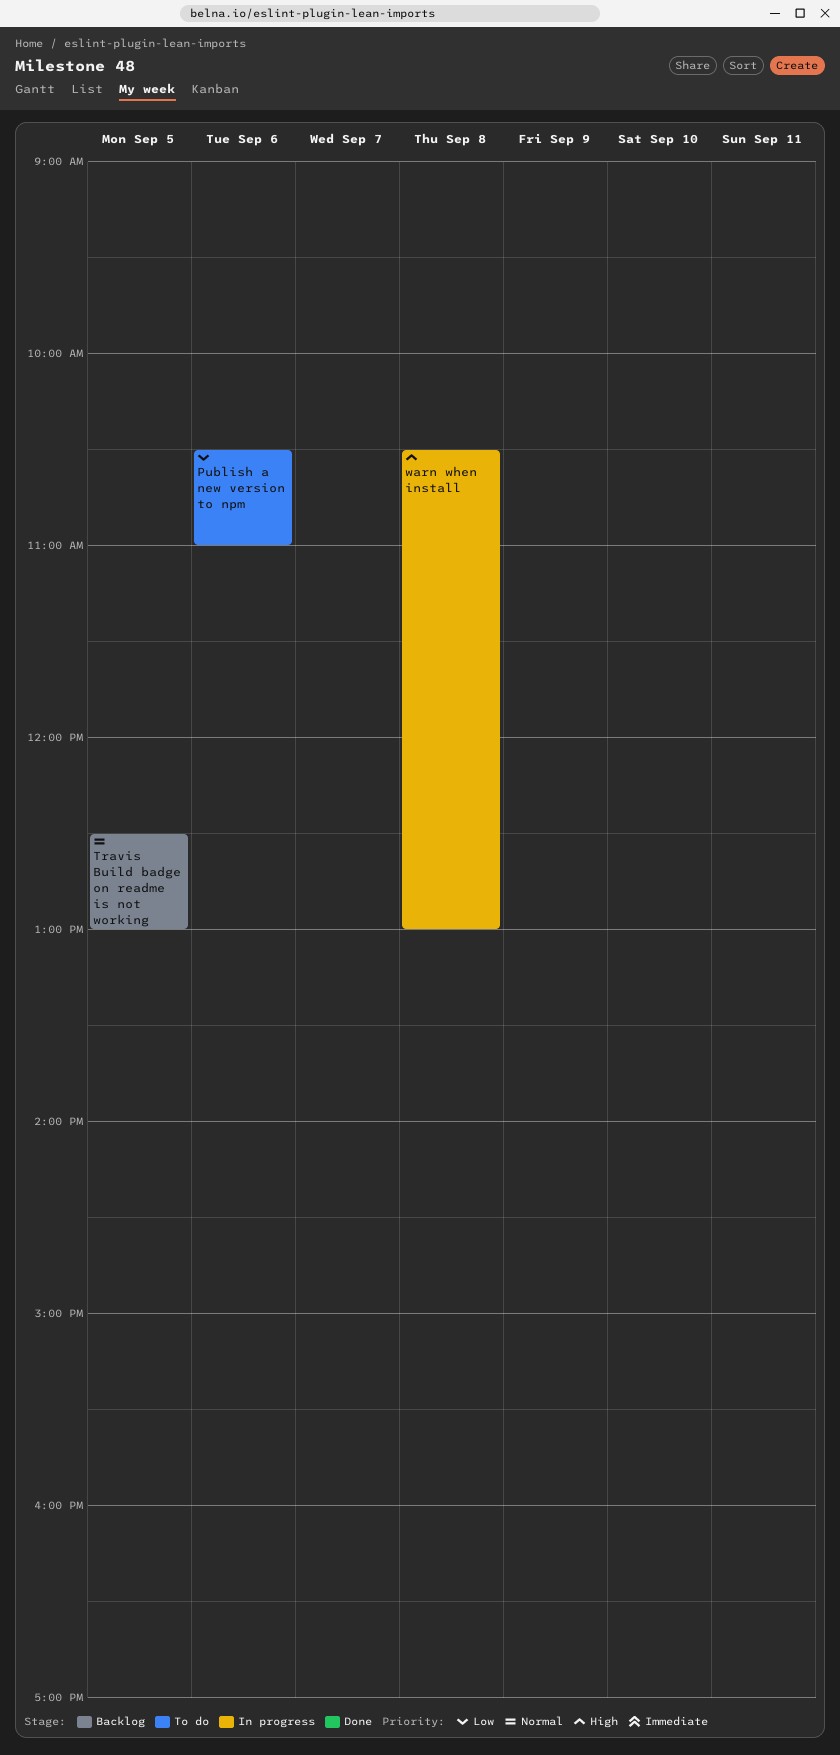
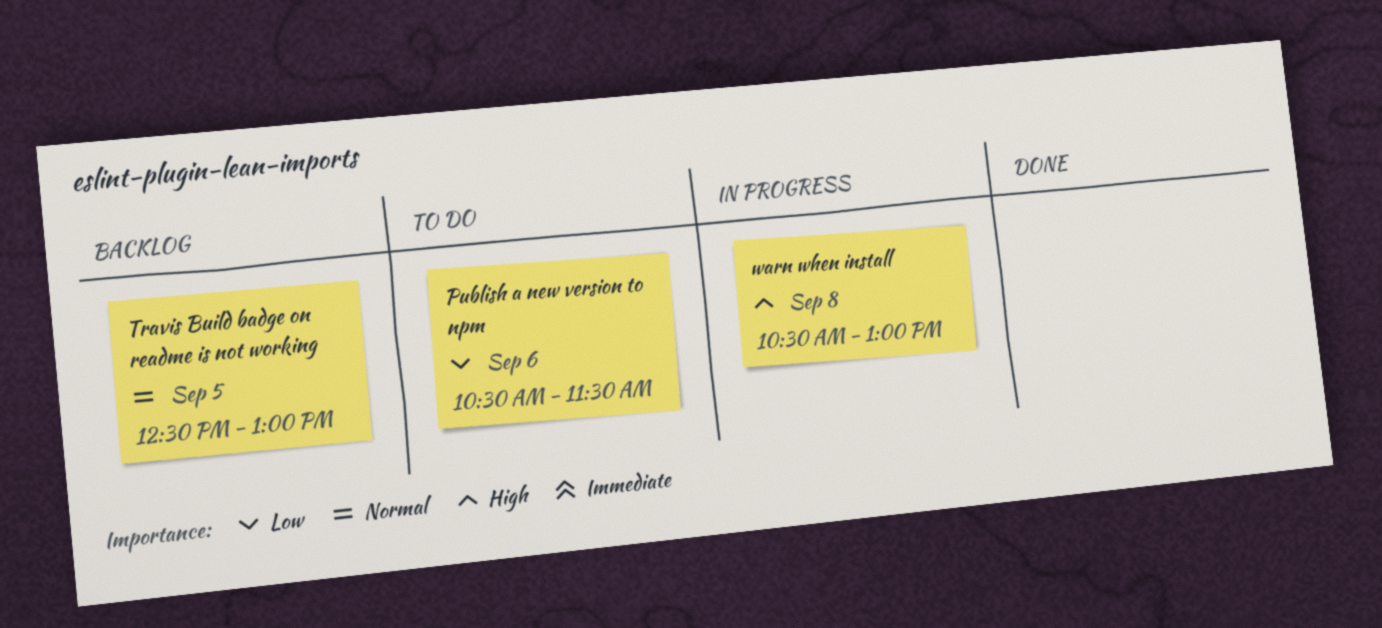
Publish a new version to npm, ends: 11:00 -> 11:30

